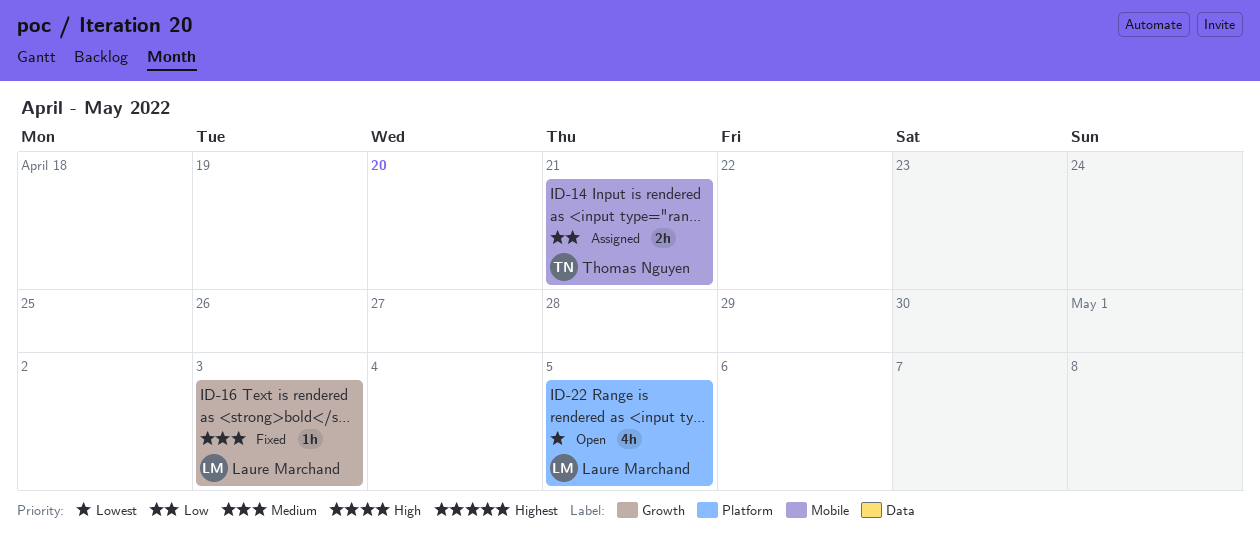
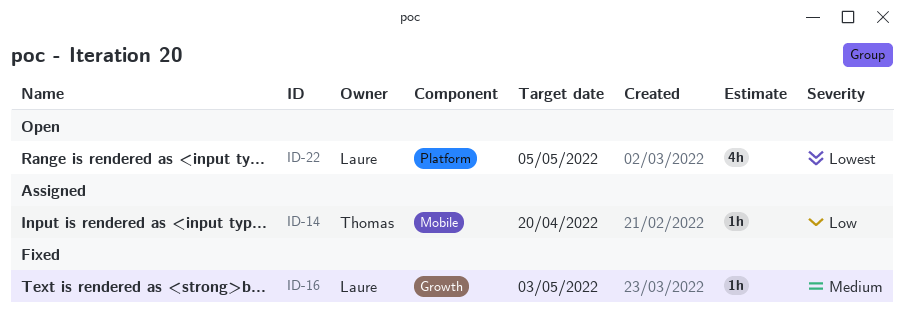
ID-14, estimate: 2h -> 1h
ID-14, due: Apr 21 -> Apr 20

